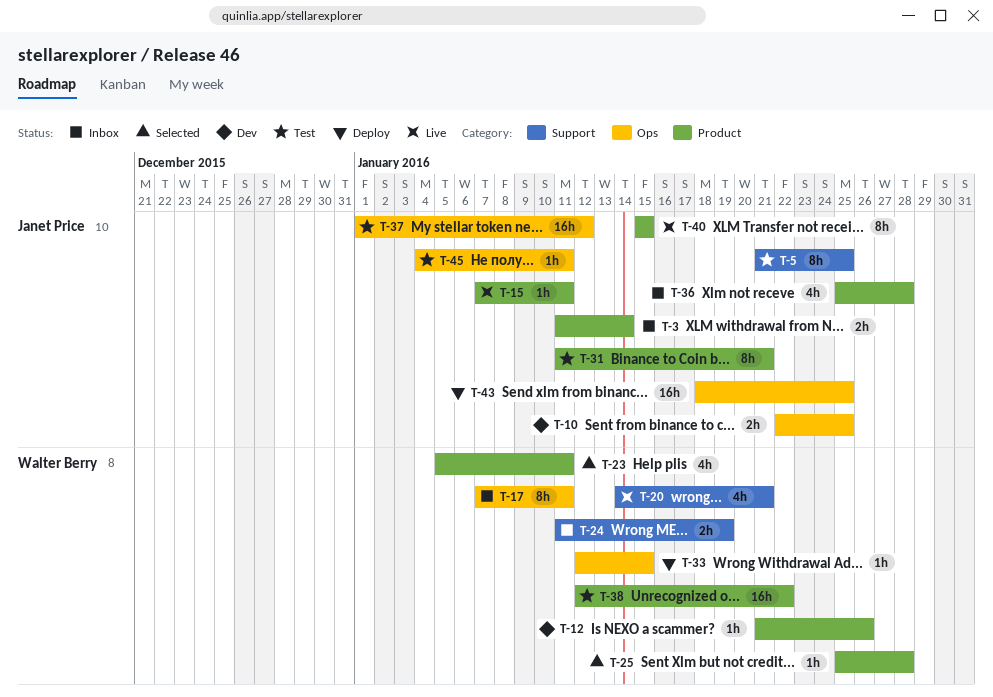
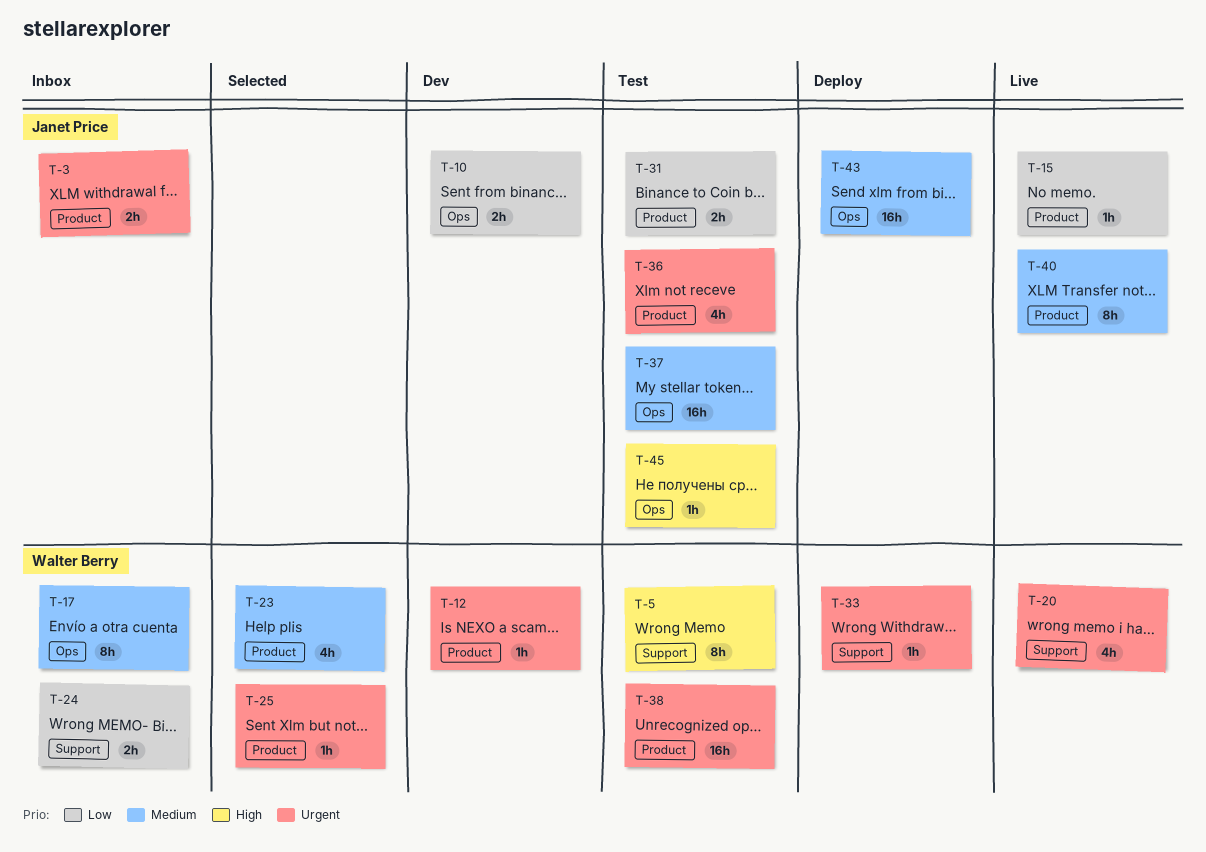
T-5, owner: Janet Price -> Walter Berry
T-31, estimate: 8h -> 2h
T-33, label: Ops -> Support
T-36, status: Inbox -> Test

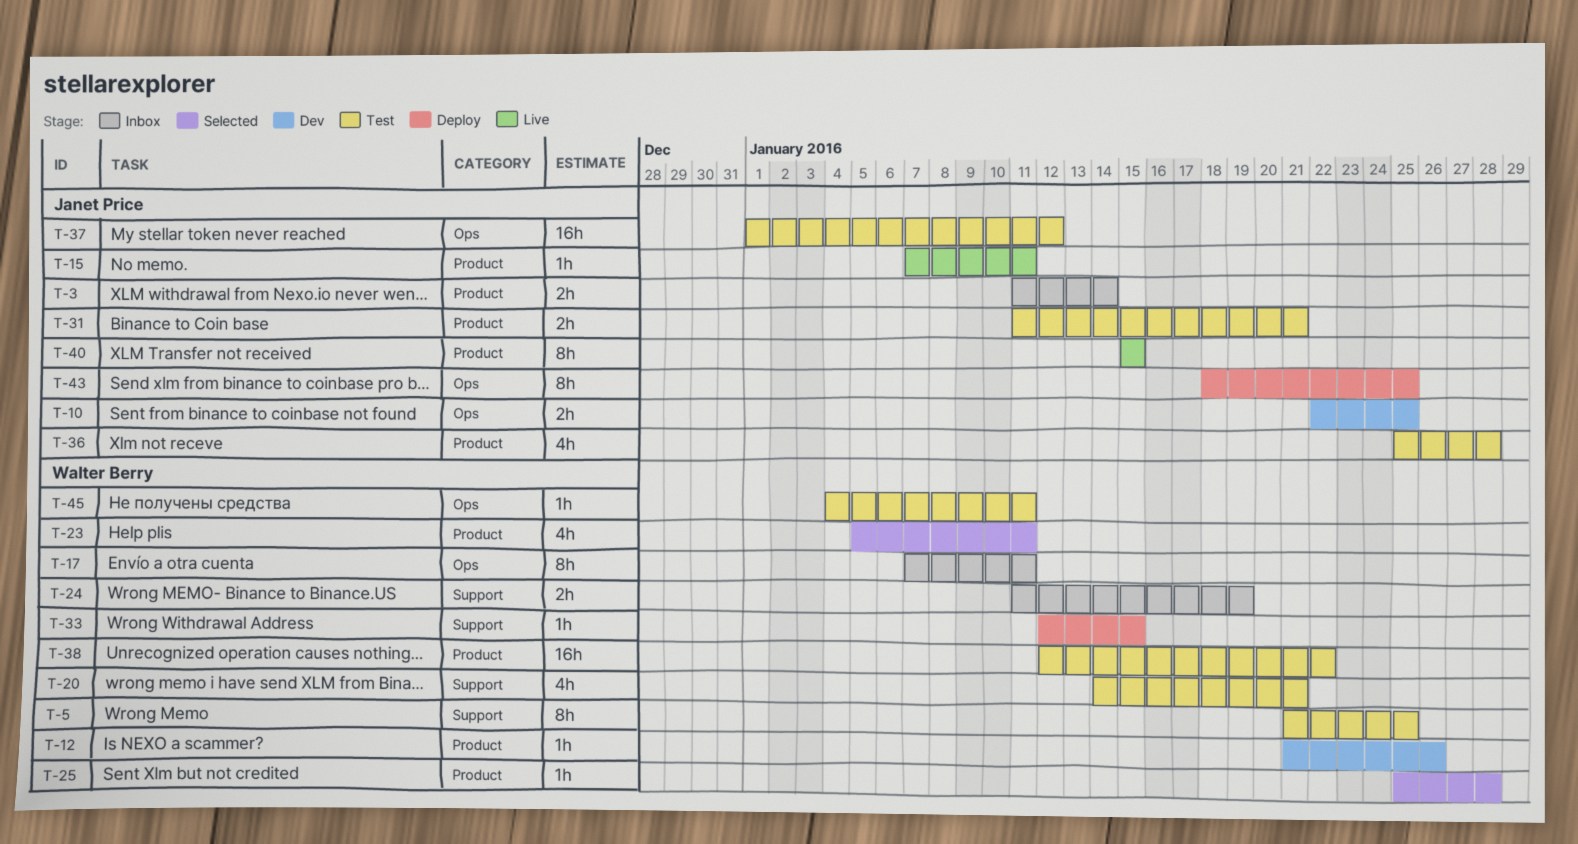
T-20, status: Live -> Test
T-43, estimate: 16h -> 8h
T-45, owner: Janet Price -> Walter Berry

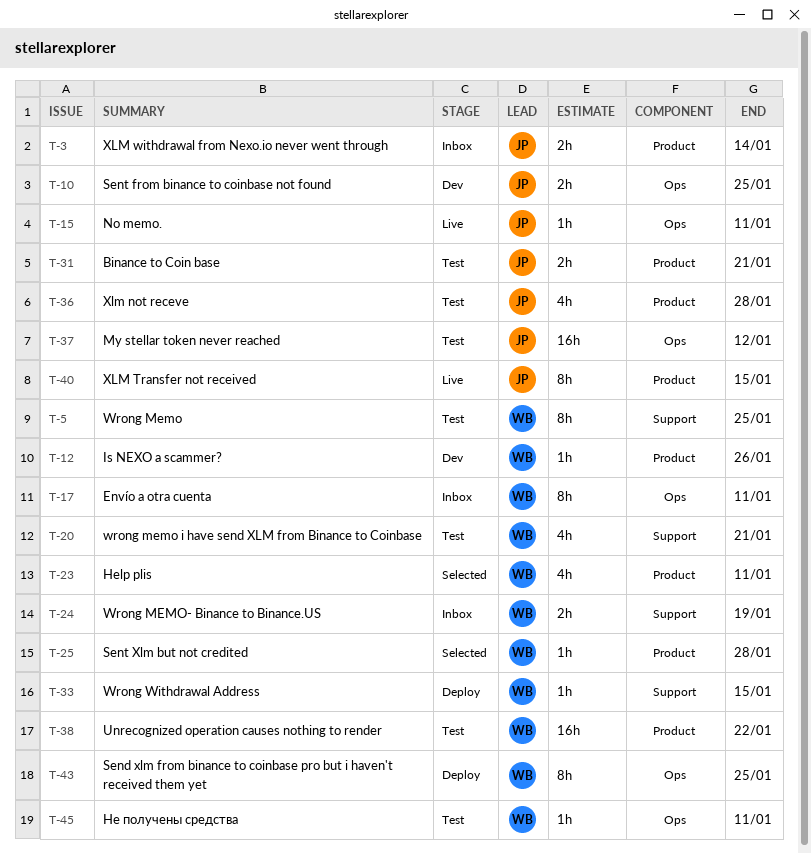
T-15, label: Product -> Ops
T-43, owner: Janet Price -> Walter Berry

